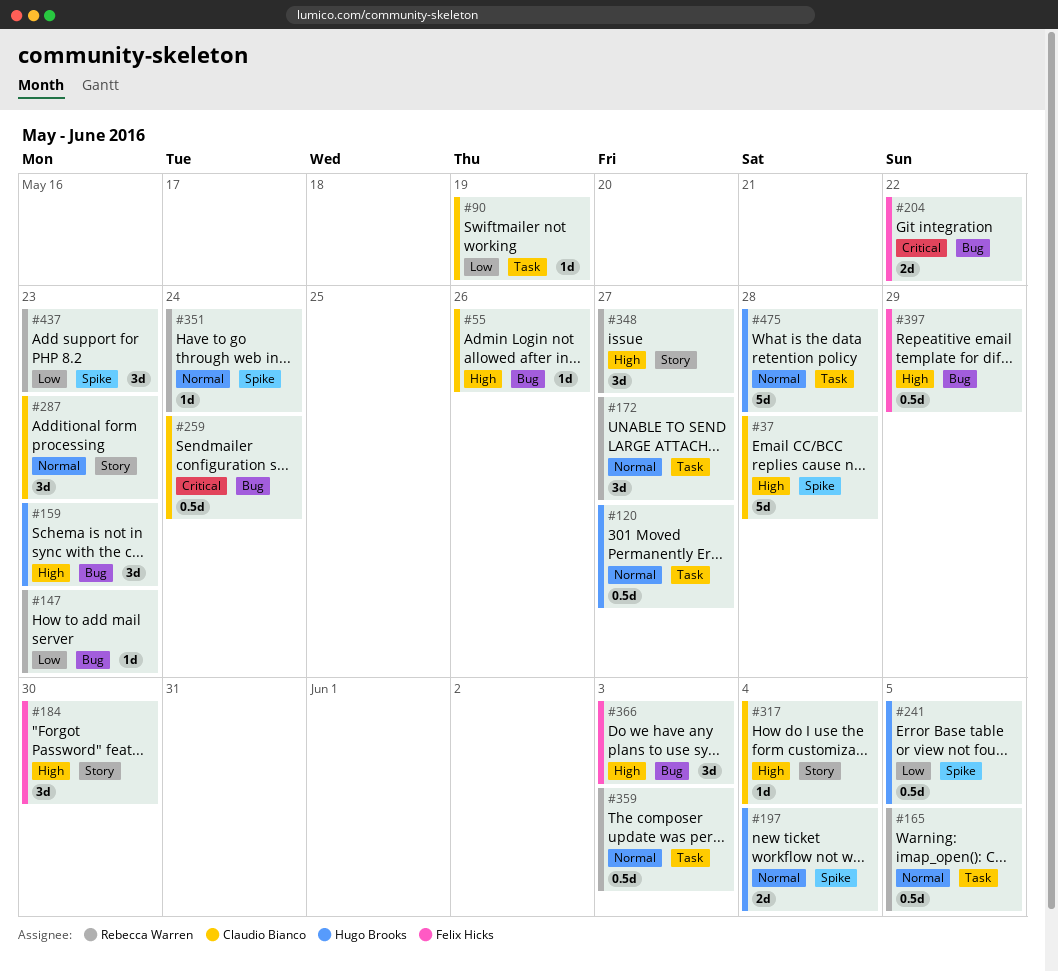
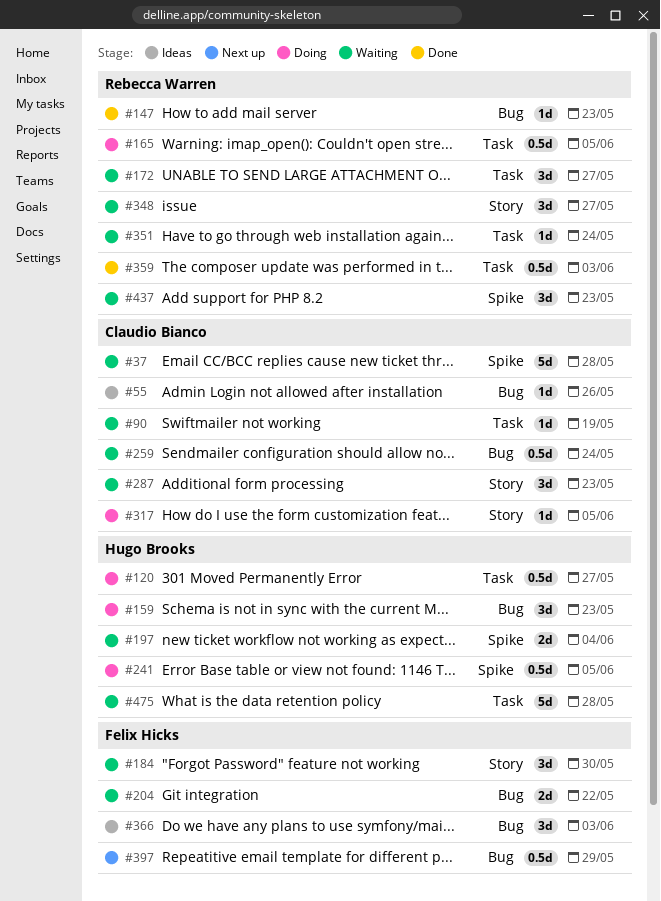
#317, due: Jun 4 -> Jun 5
#351, label: Spike -> Task

